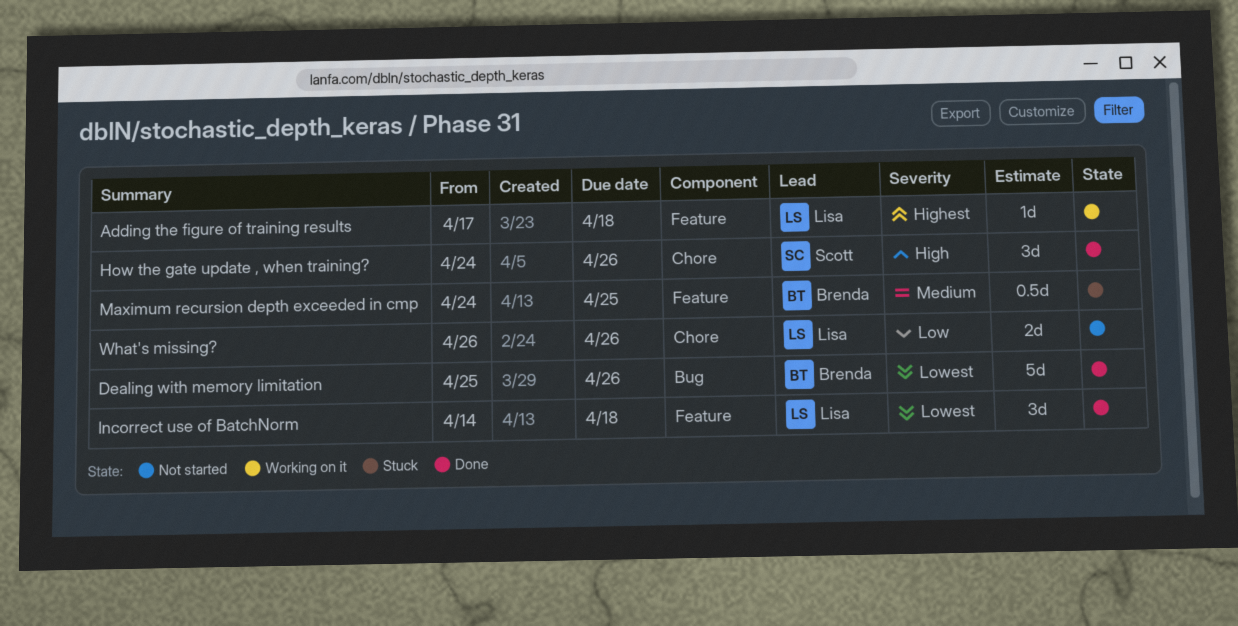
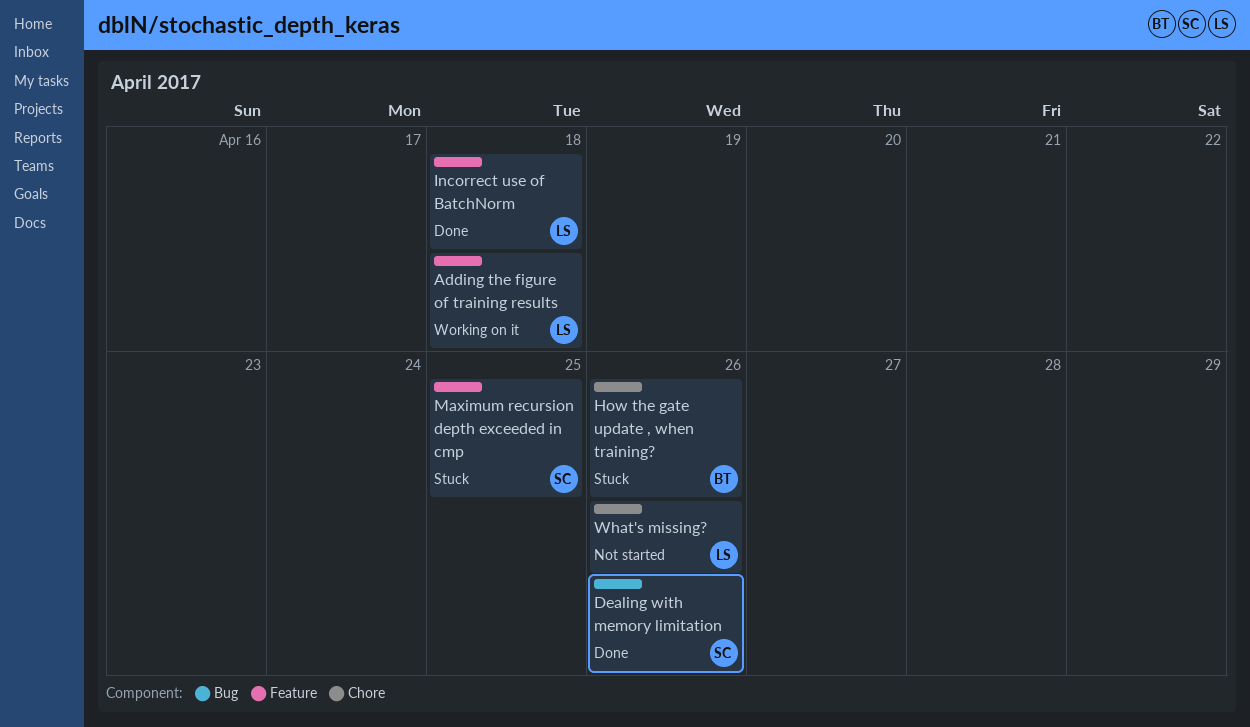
Dealing with memory limitation, owner: Brenda -> Scott
How the gate update , when training?, status: Done -> Stuck
How the gate update , when training?, owner: Scott -> Brenda
Maximum recursion depth exceeded in cmp, owner: Brenda -> Scott

